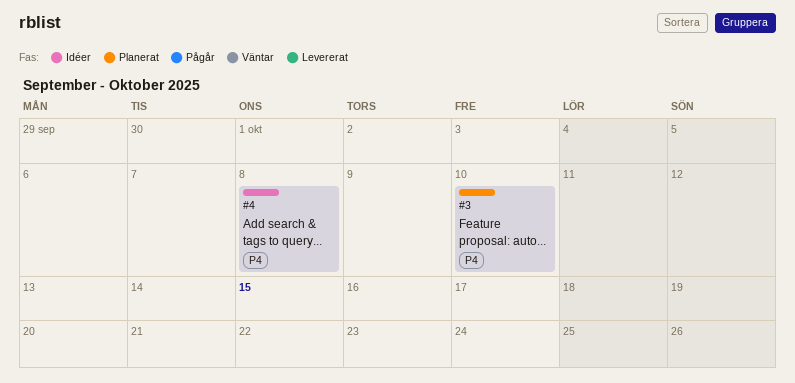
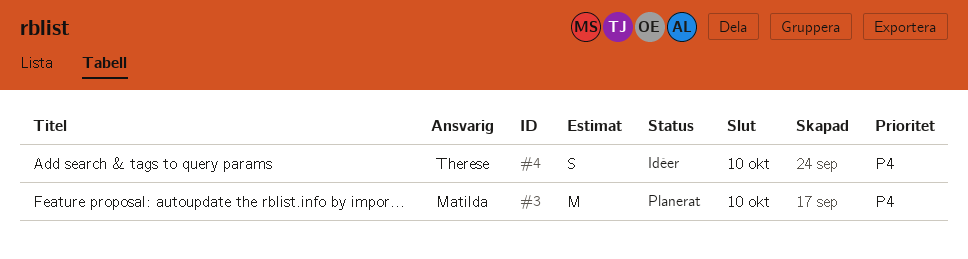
#4, due: Oct 8 -> Oct 10

